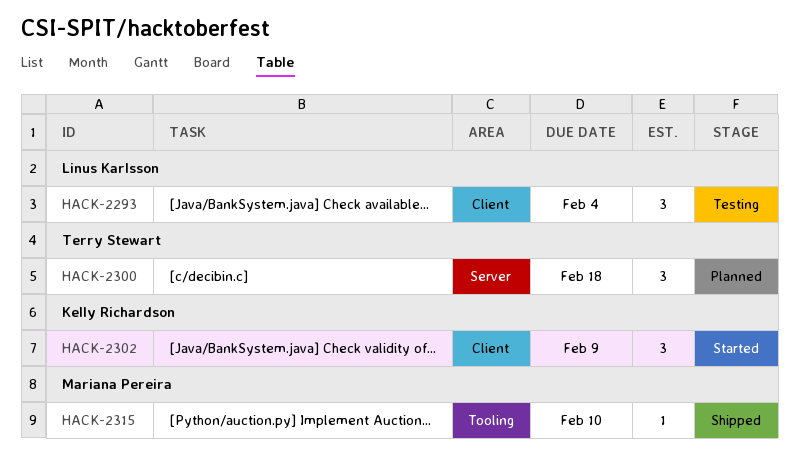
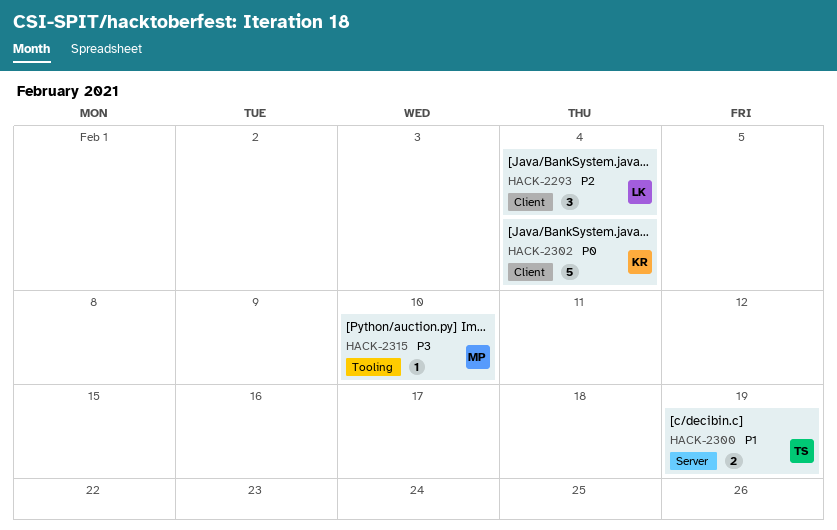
HACK-2300, estimate: 3 -> 2
HACK-2300, due: Feb 18 -> Feb 19
HACK-2302, estimate: 3 -> 5
HACK-2302, due: Feb 9 -> Feb 4

